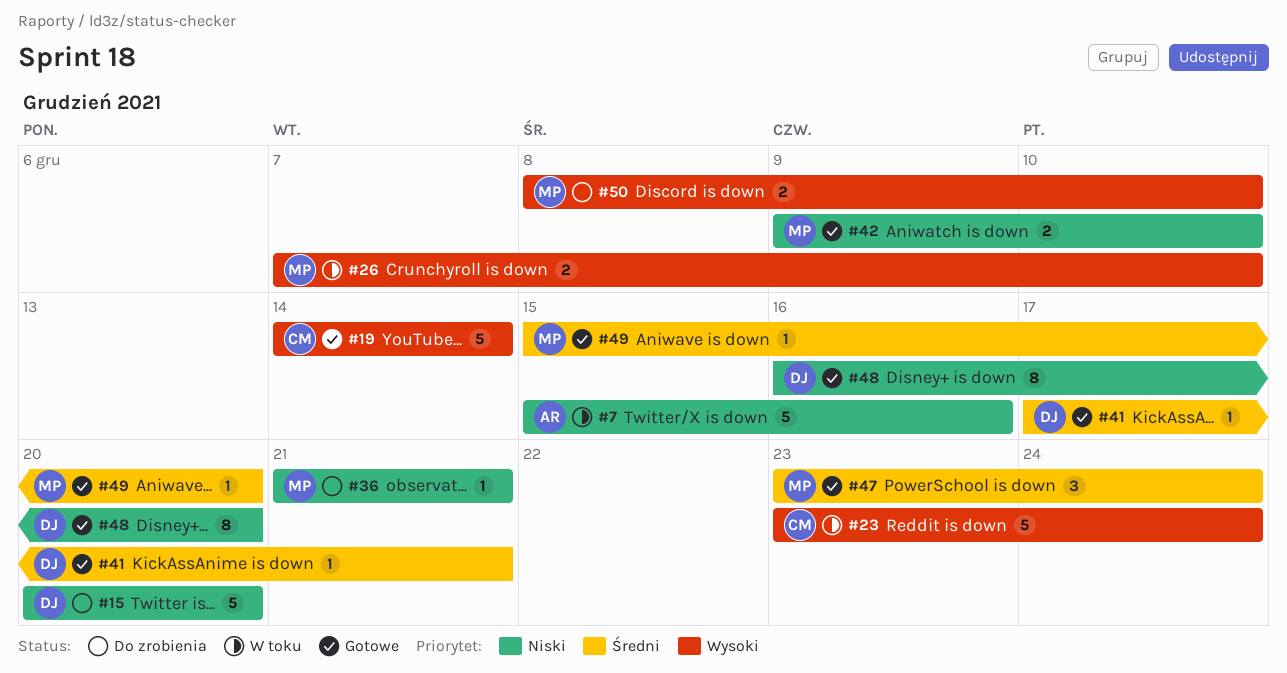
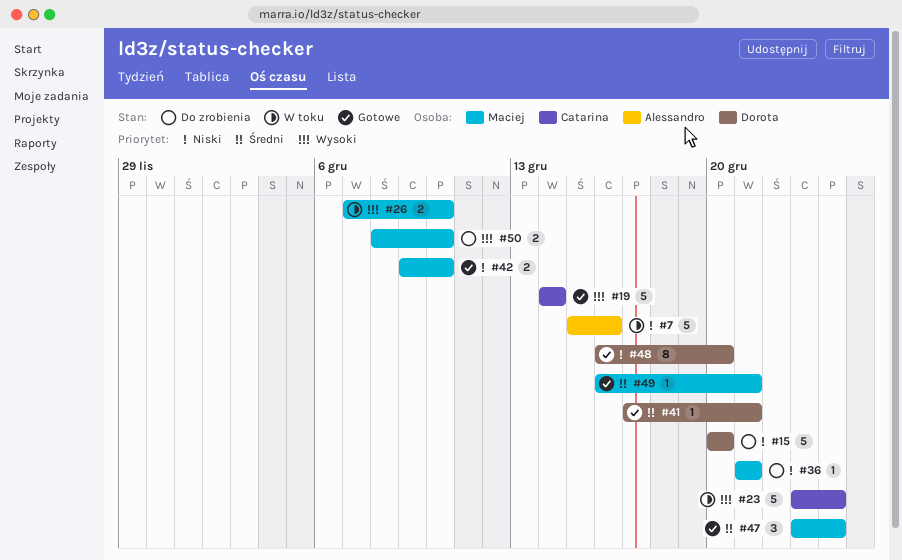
#49, start: Dec 15 -> Dec 16
#49, due: Dec 20 -> Dec 21

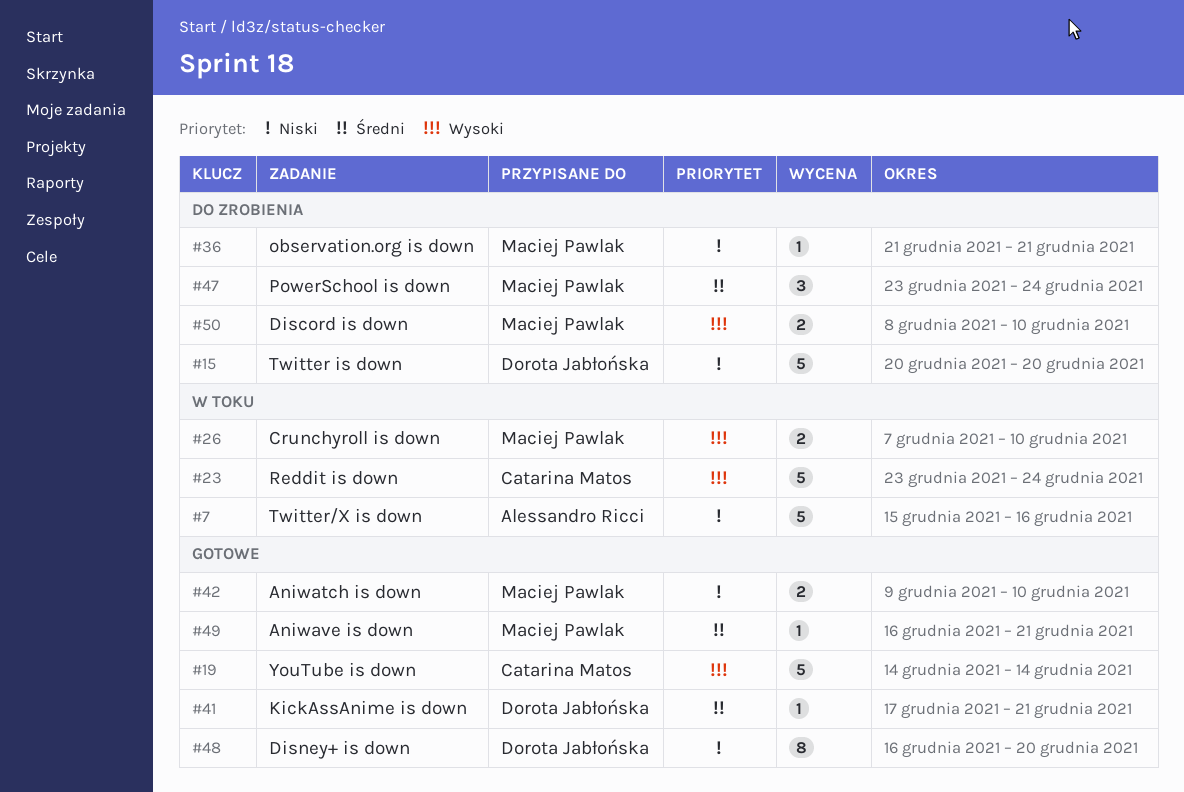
#47, status: Gotowe -> Do zrobienia

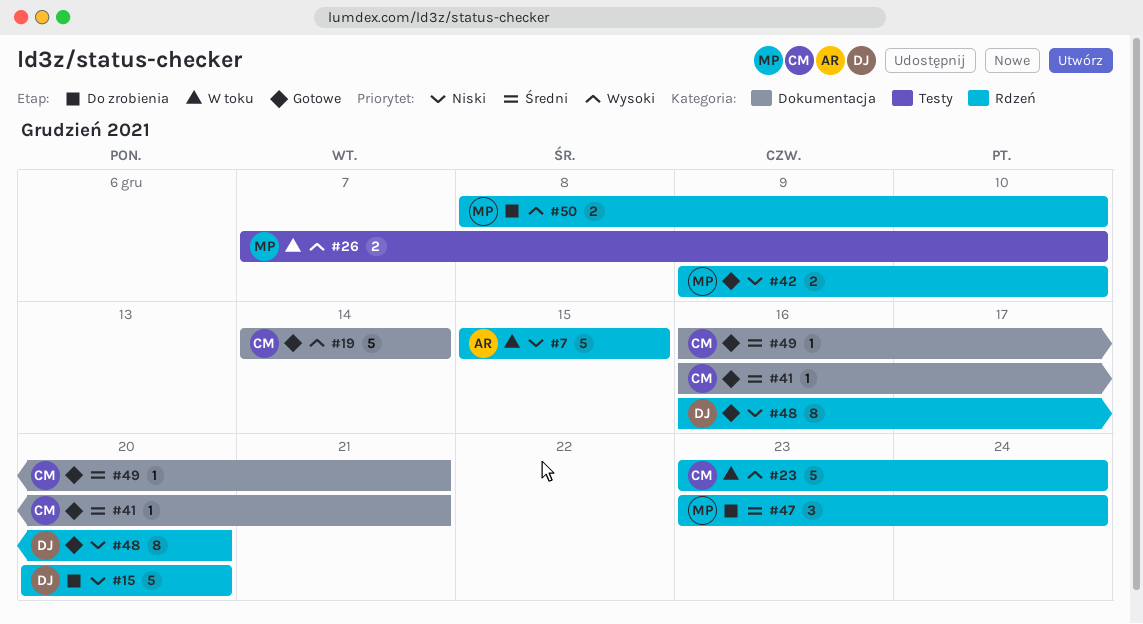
#7, due: Dec 16 -> Dec 15
#36: present -> none
#41, owner: Dorota Jabłońska -> Catarina Matos
#41, start: Dec 17 -> Dec 16
#49, owner: Maciej Pawlak -> Catarina Matos

